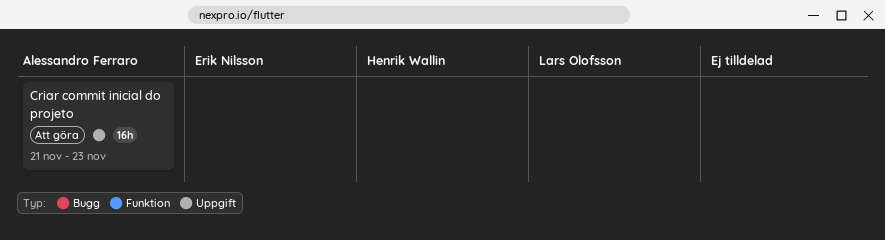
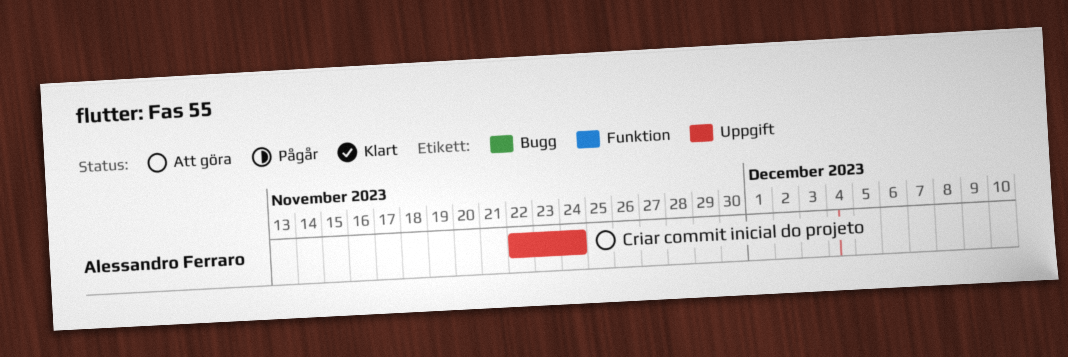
Criar commit inicial do projeto, start: Nov 21 -> Nov 22
Criar commit inicial do projeto, due: Nov 23 -> Nov 24

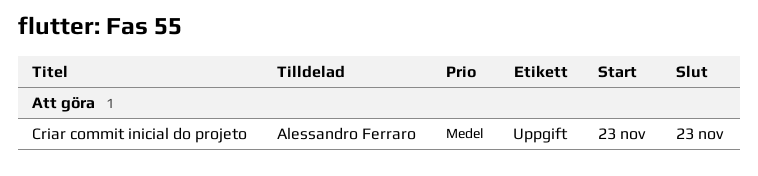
Criar commit inicial do projeto, start: Nov 22 -> Nov 23
Criar commit inicial do projeto, due: Nov 24 -> Nov 23

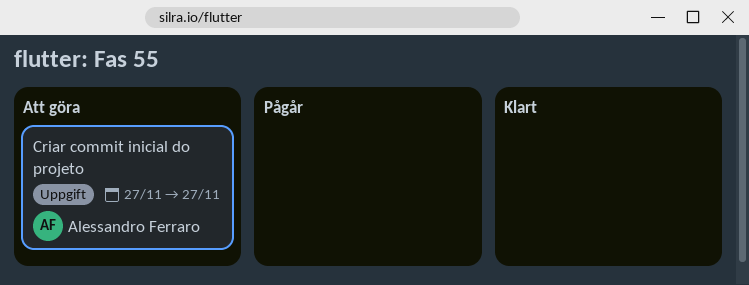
Criar commit inicial do projeto, start: Nov 23 -> Nov 27
Criar commit inicial do projeto, due: Nov 23 -> Nov 27

